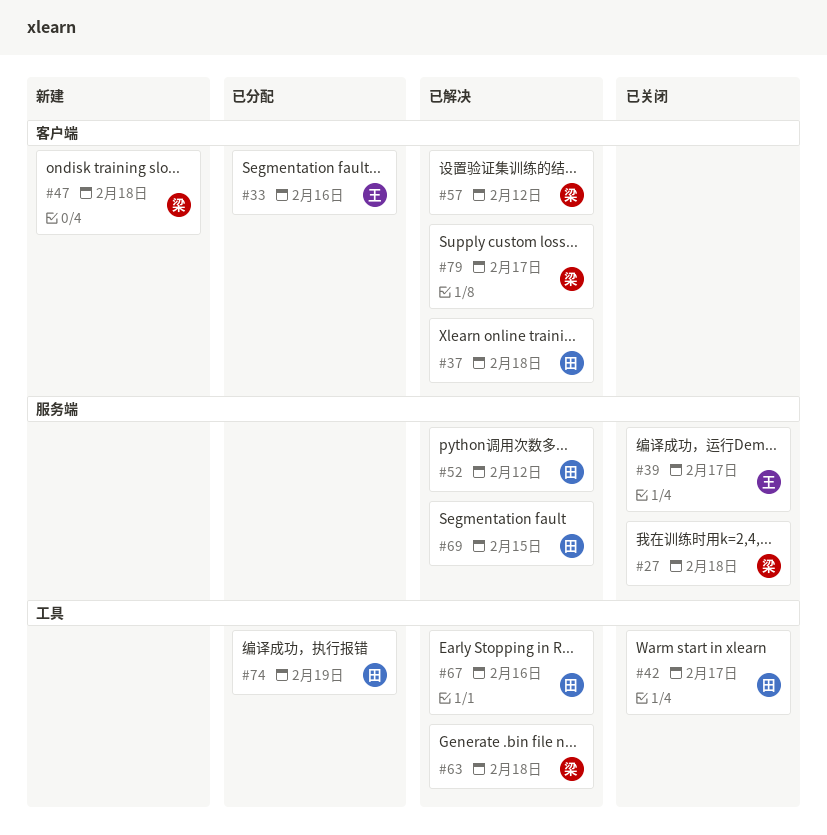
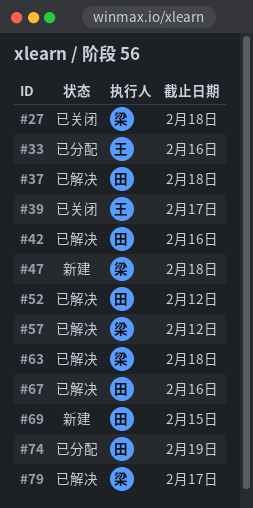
#42, status: 已关闭 -> 已解决
#42, due: Feb 17 -> Feb 16
#69, status: 已解决 -> 新建

